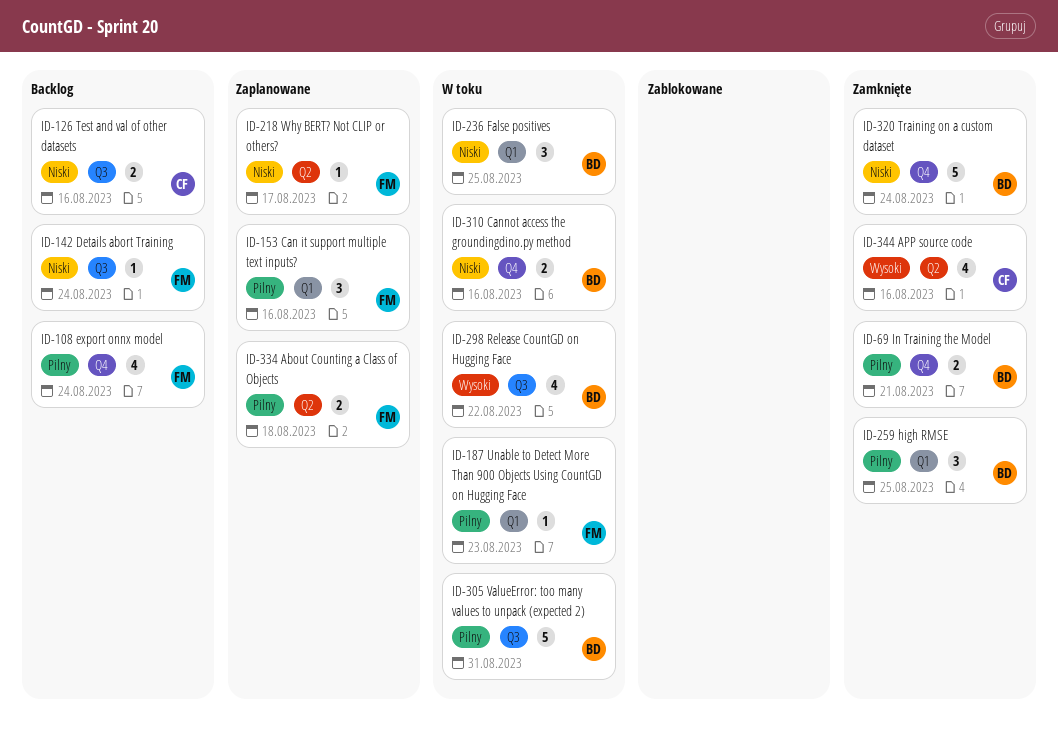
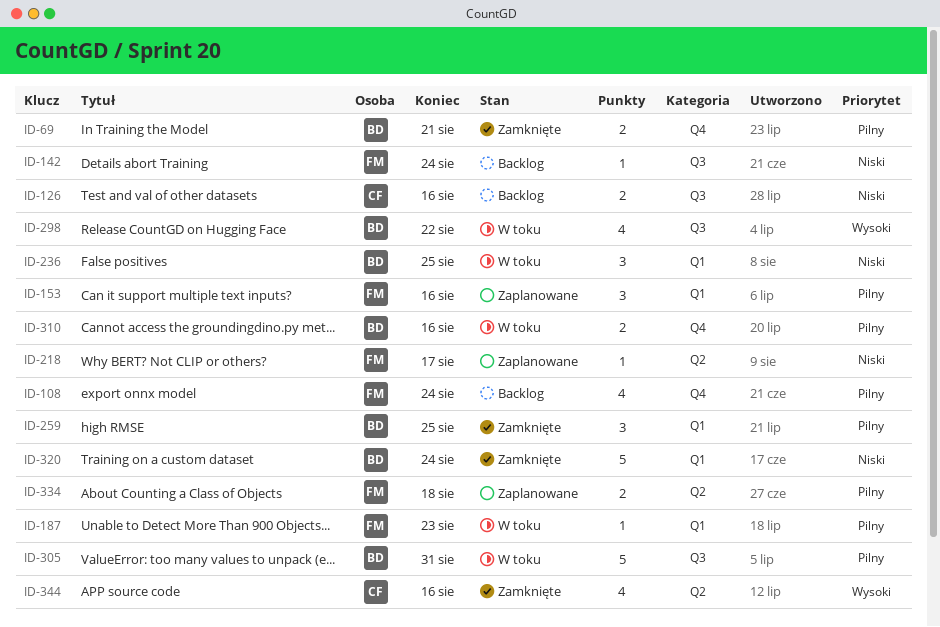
ID-310, priority: Niski -> Pilny
ID-320, label: Q4 -> Q1

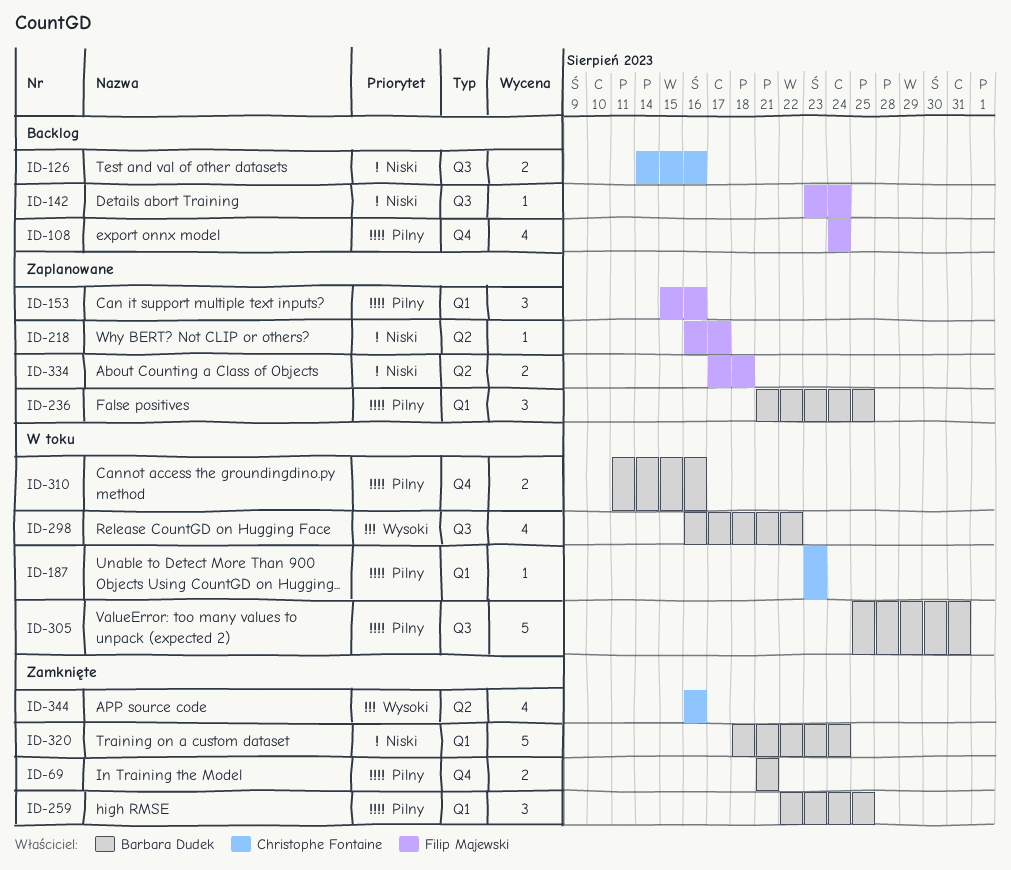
ID-187, owner: Filip Majewski -> Christophe Fontaine
ID-236, status: W toku -> Zaplanowane
ID-236, priority: Niski -> Pilny
ID-334, priority: Pilny -> Niski

